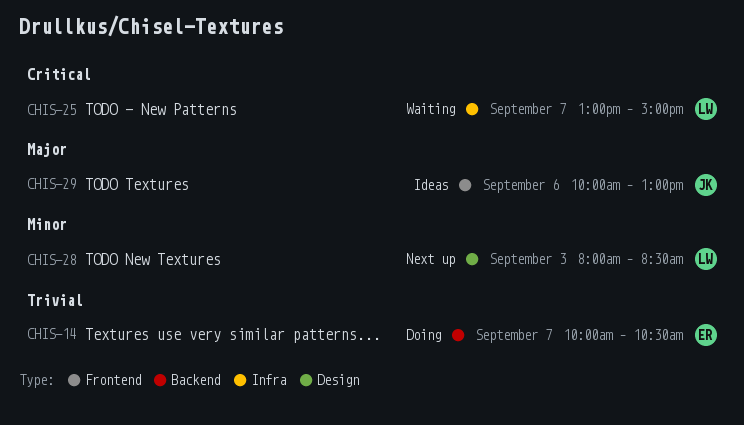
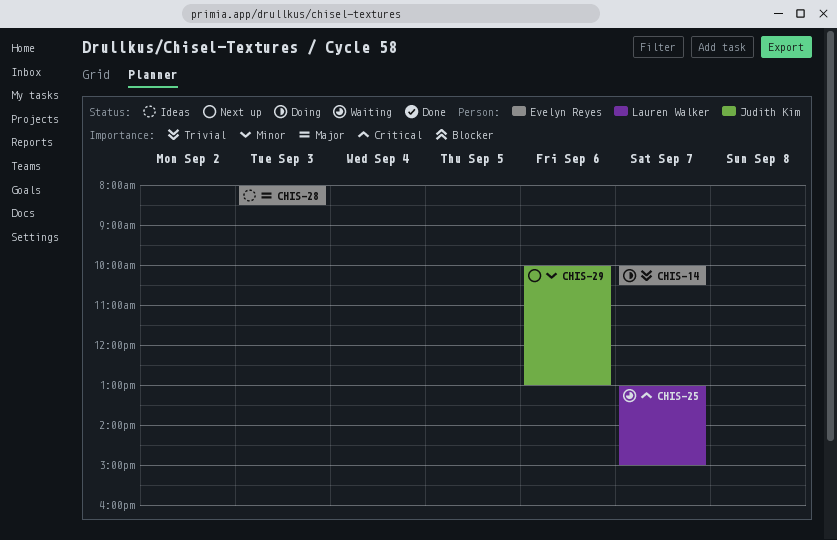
CHIS-28, status: Next up -> Ideas
CHIS-28, owner: Lauren Walker -> Evelyn Reyes
CHIS-28, priority: Minor -> Major
CHIS-29, status: Ideas -> Next up
CHIS-29, priority: Major -> Minor

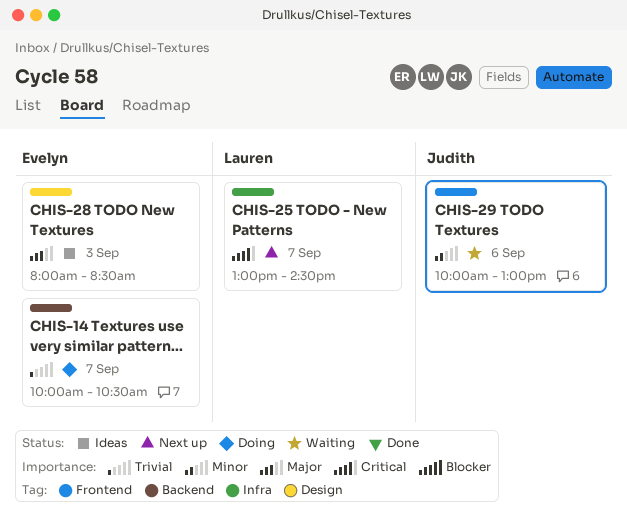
CHIS-25, status: Waiting -> Next up
CHIS-25, ends: 15:00 -> 14:30
CHIS-29, status: Next up -> Waiting

